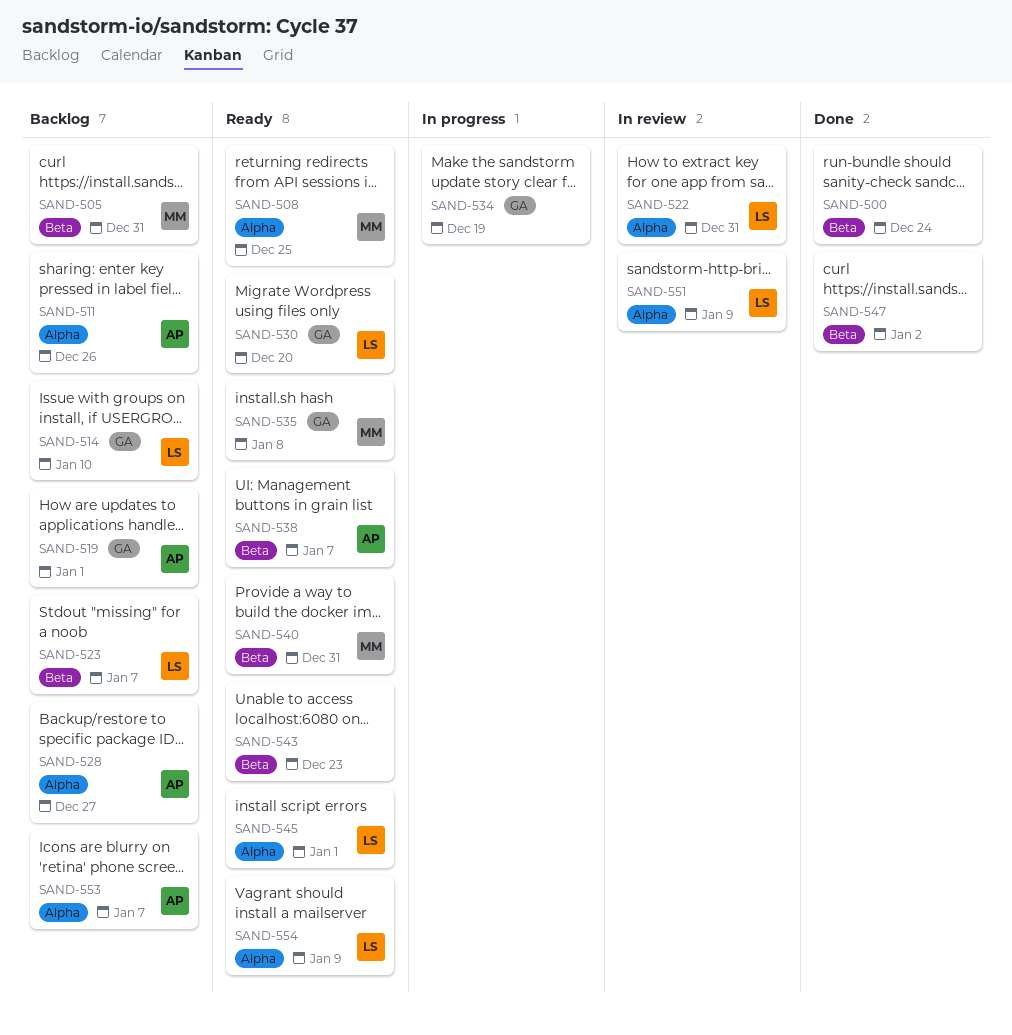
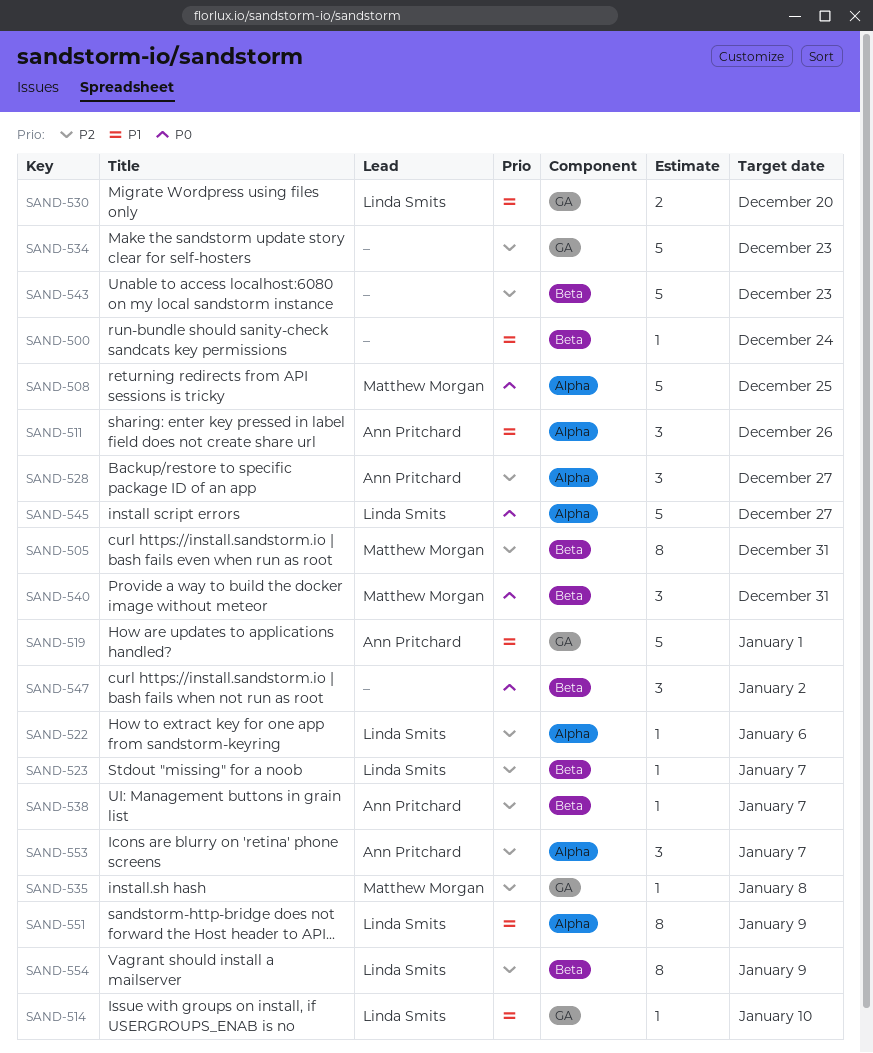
SAND-522, due: Dec 31 -> Jan 6
SAND-534, due: Dec 19 -> Dec 23
SAND-545, due: Jan 1 -> Dec 27
SAND-554, label: Alpha -> Beta

